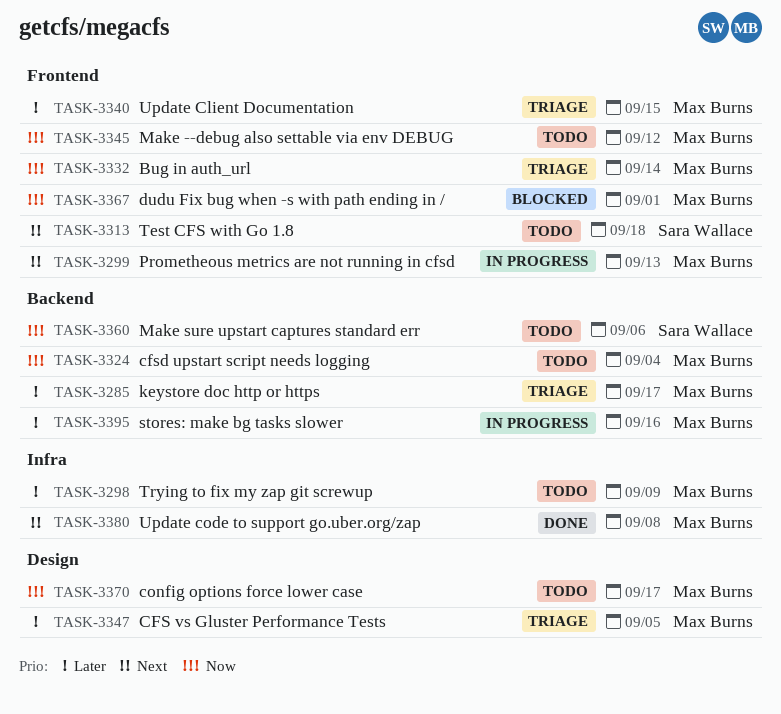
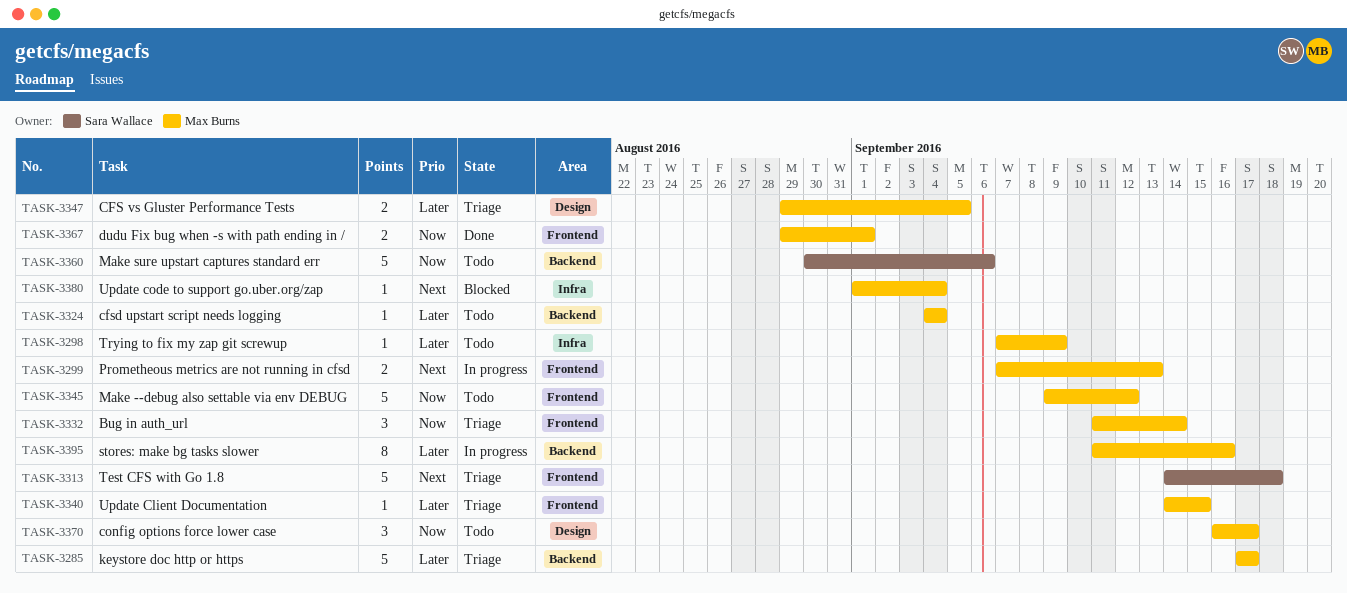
TASK-3313, status: Todo -> Triage
TASK-3324, priority: Now -> Later
TASK-3367, status: Blocked -> Done
TASK-3380, status: Done -> Blocked
TASK-3380, due: Sep 8 -> Sep 4

